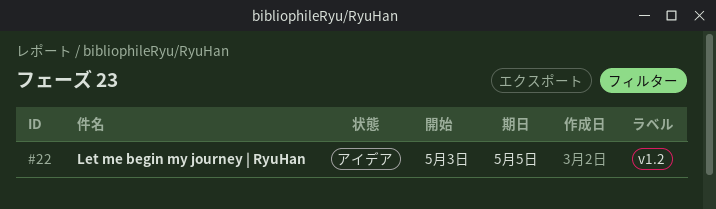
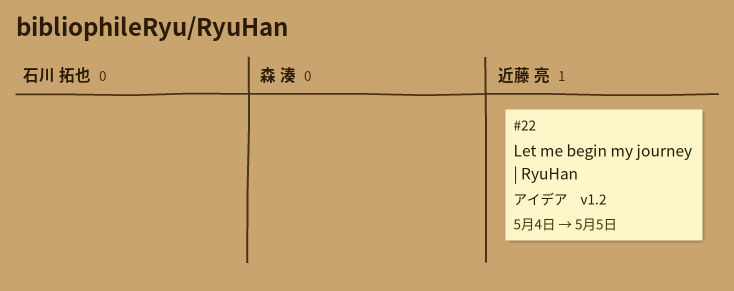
#22, start: May 3 -> May 4

